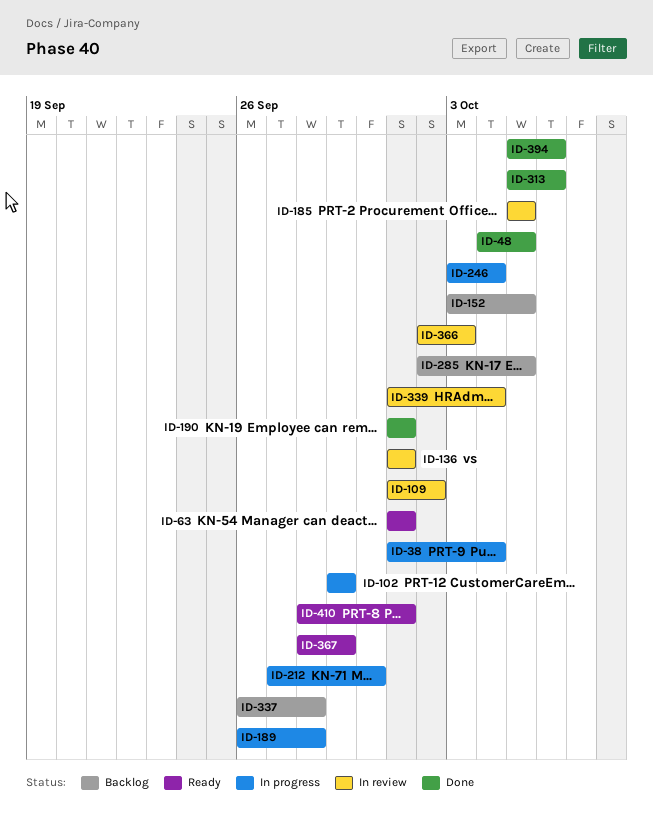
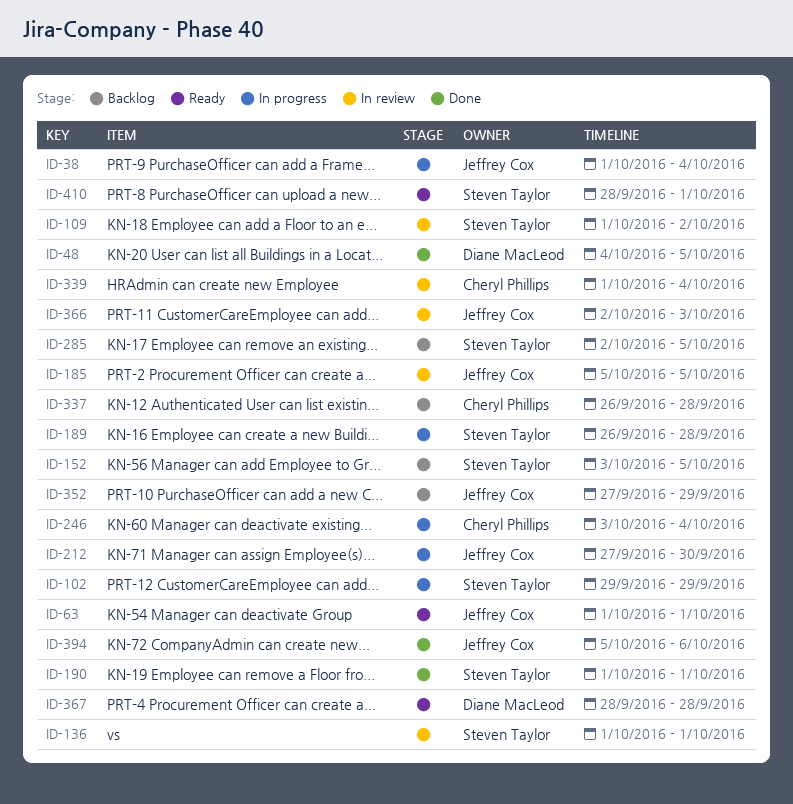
ID-313: present -> none
ID-352: none -> present
ID-367, due: Sep 29 -> Sep 28

